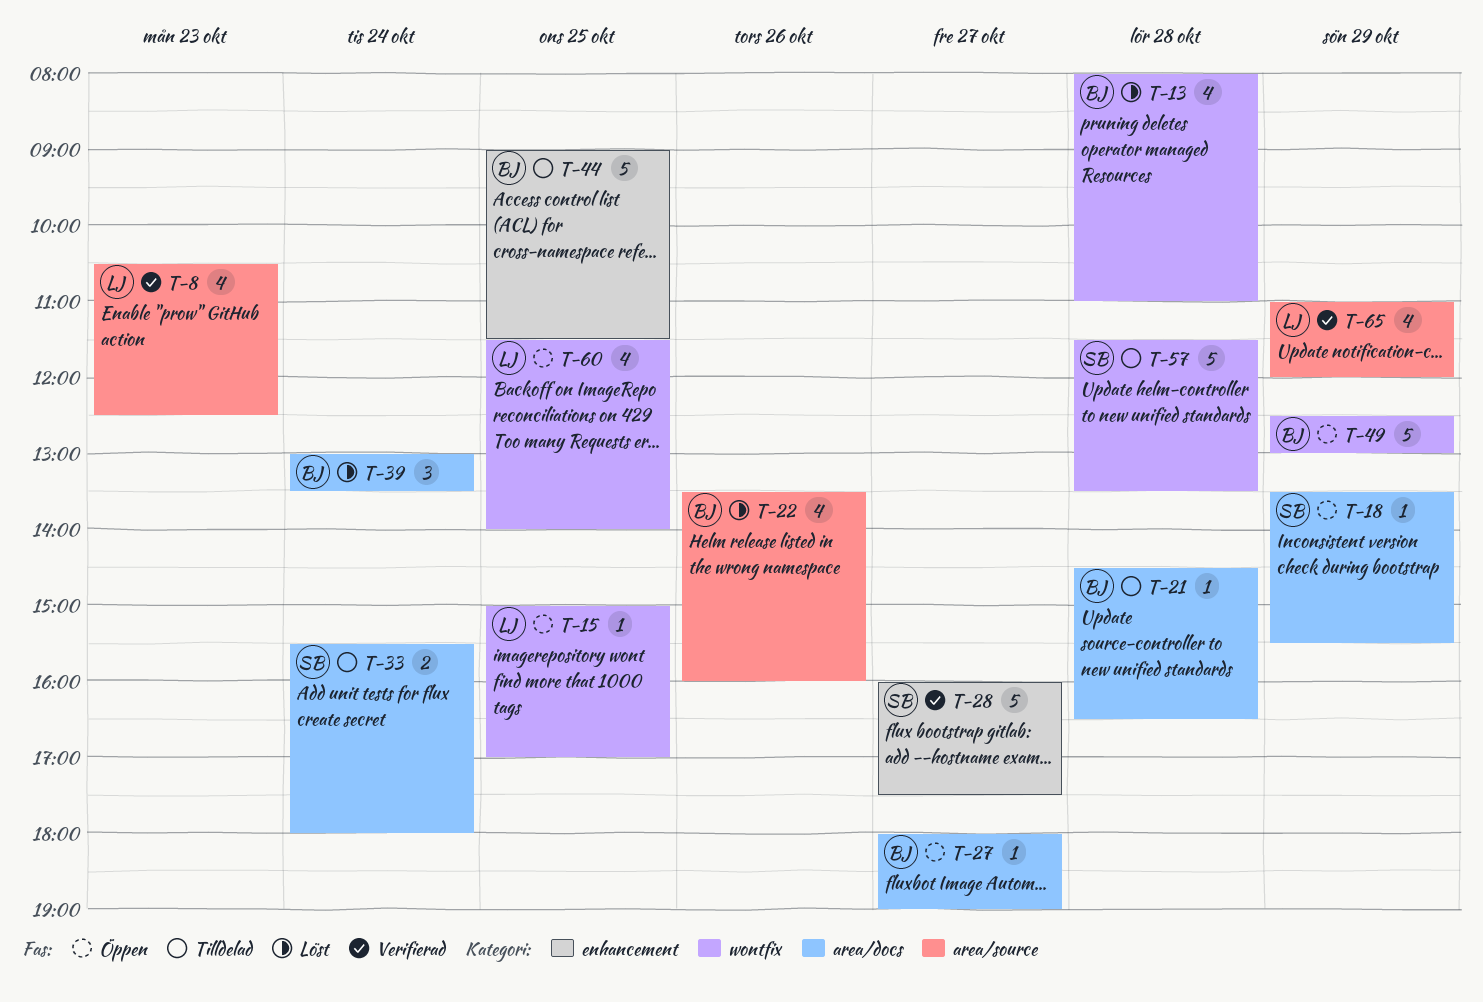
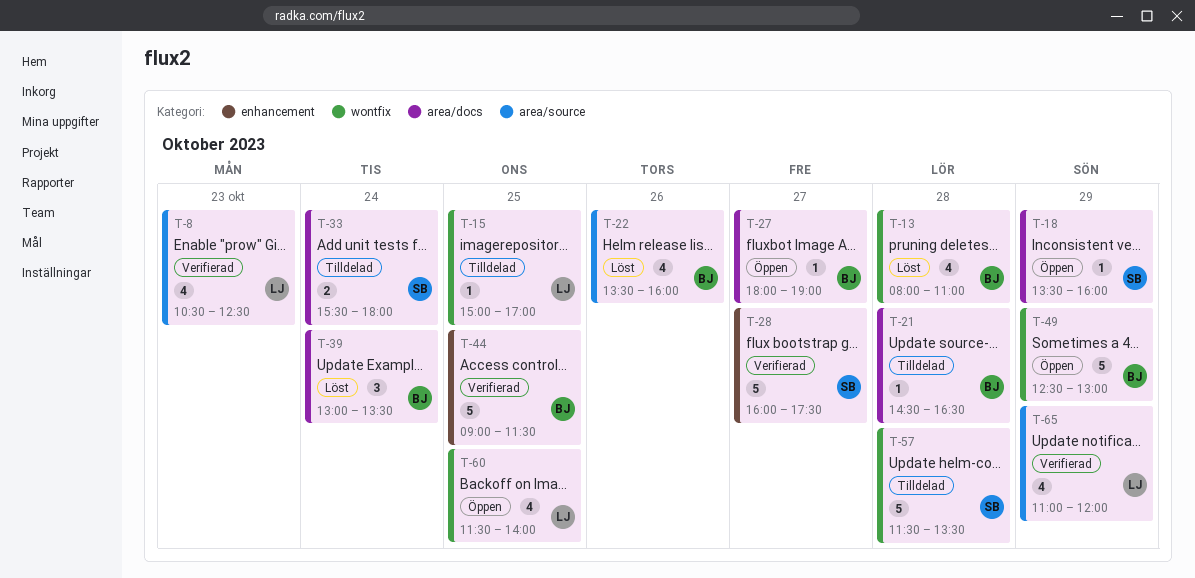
T-15, status: Öppen -> Tilldelad
T-18, ends: 15:30 -> 16:00
T-44, status: Tilldelad -> Verifierad

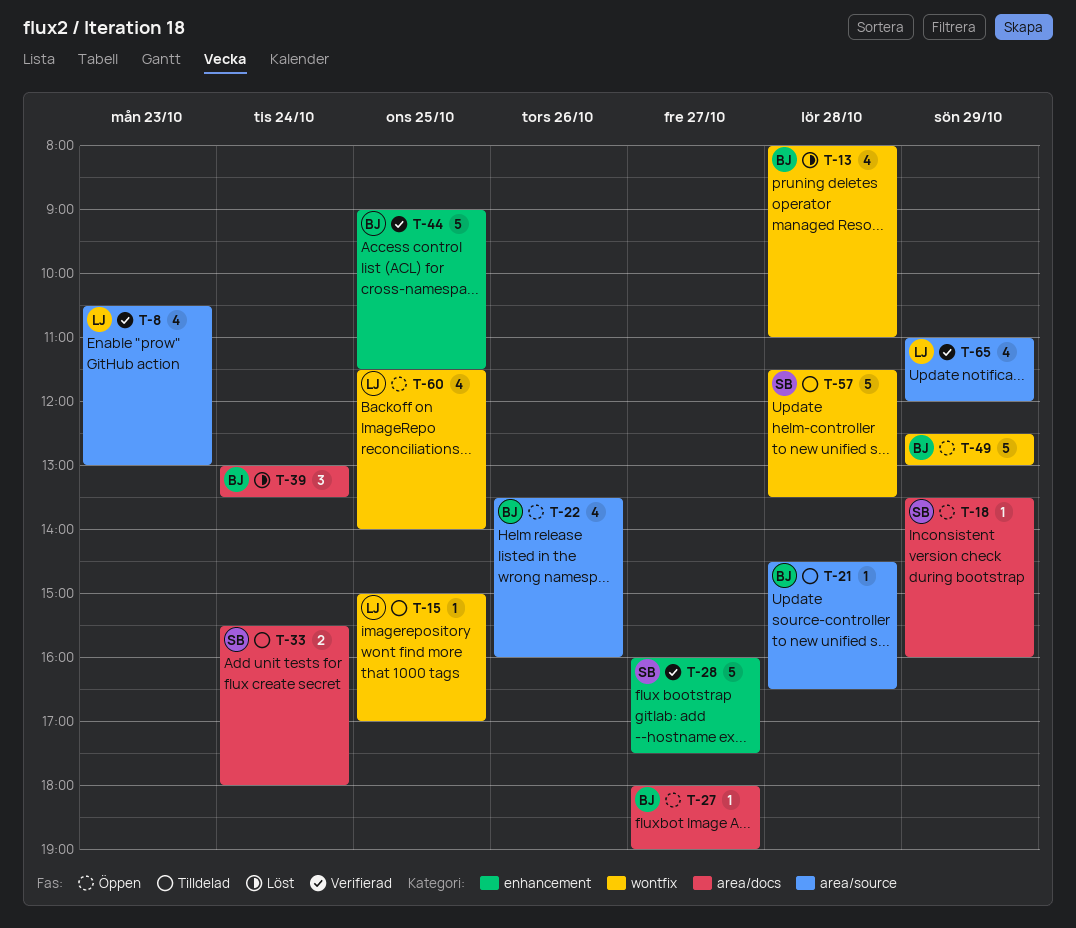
T-8, ends: 12:30 -> 13:00
T-21, label: area/docs -> area/source
T-22, status: Löst -> Öppen

